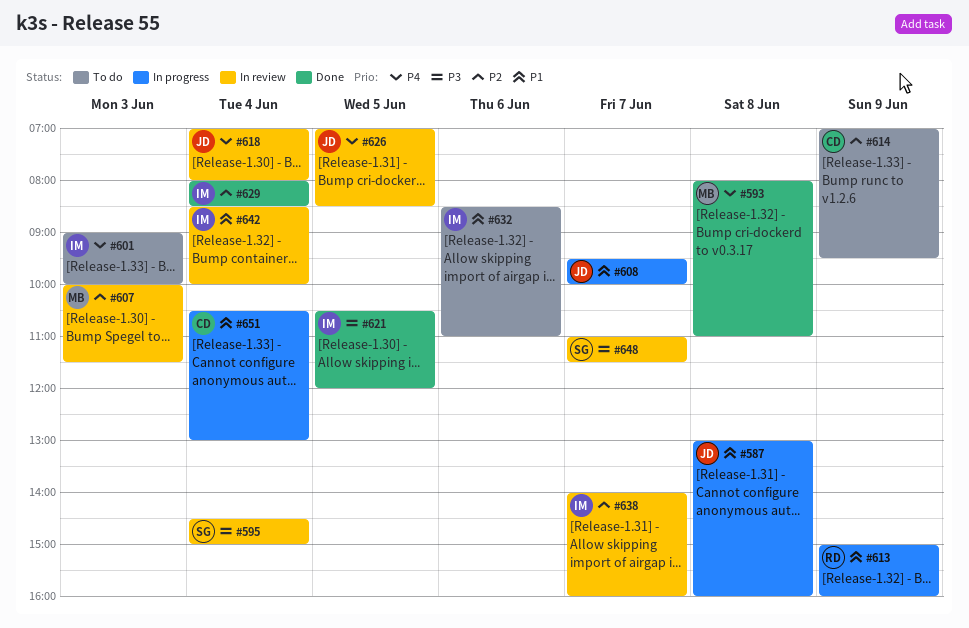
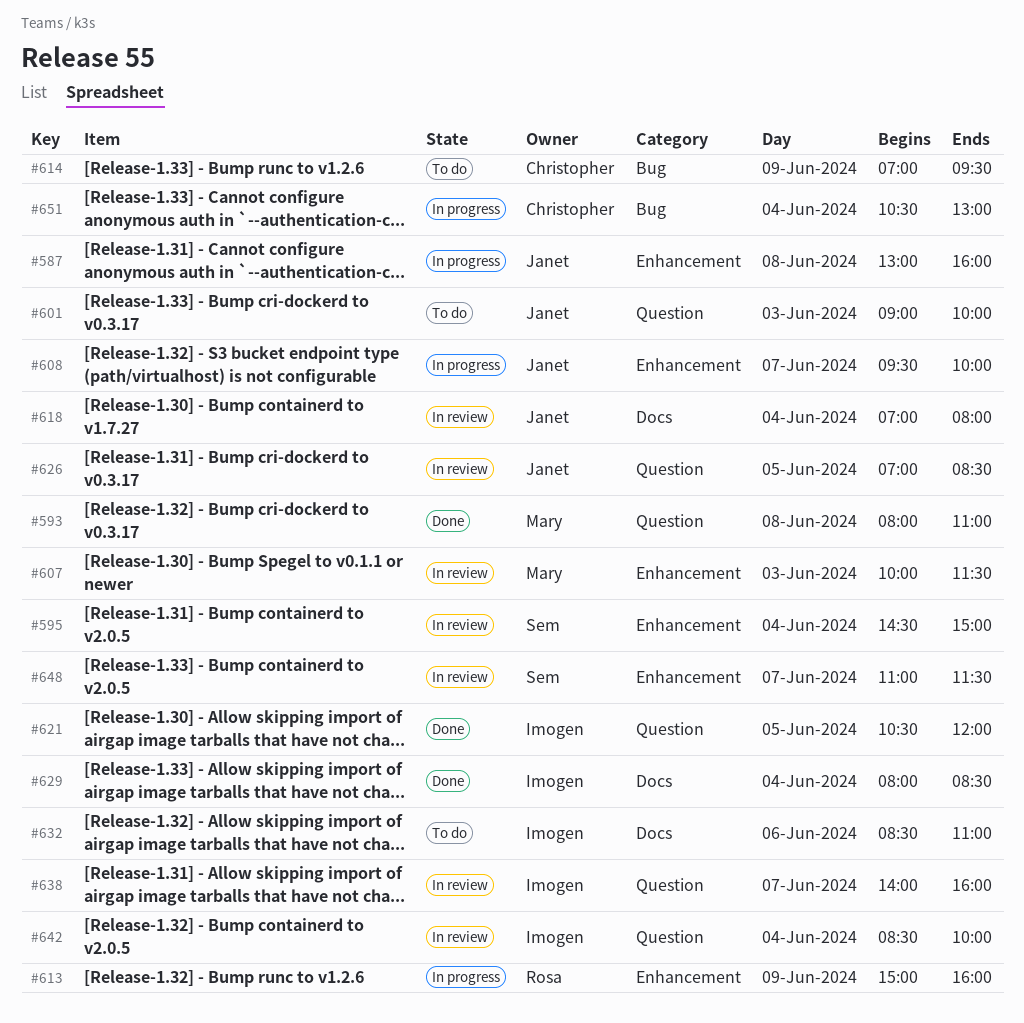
#601, owner: Imogen -> Janet

